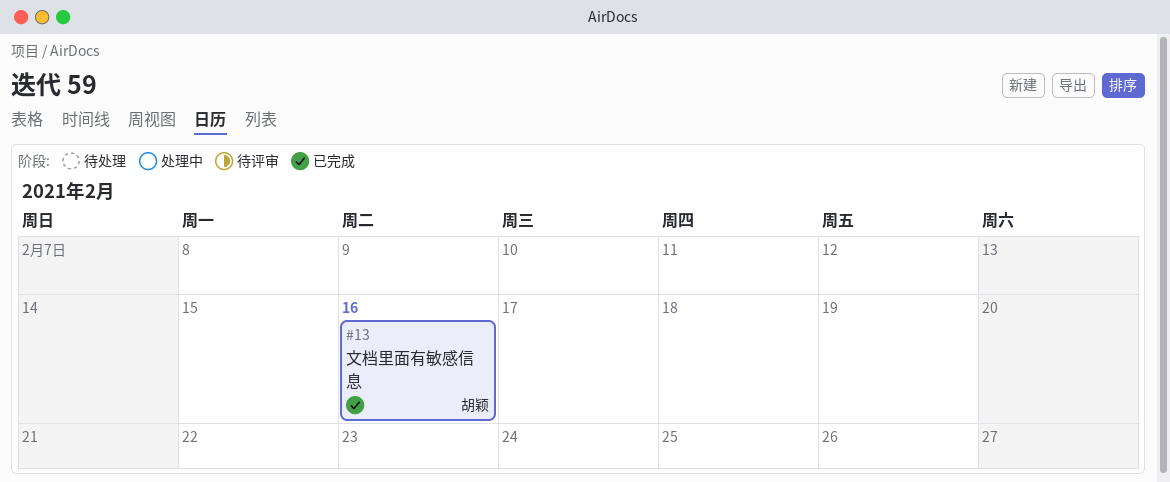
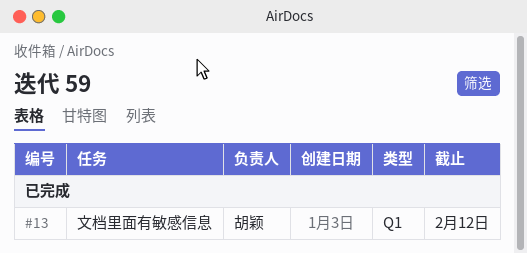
#13, due: Feb 16 -> Feb 12

